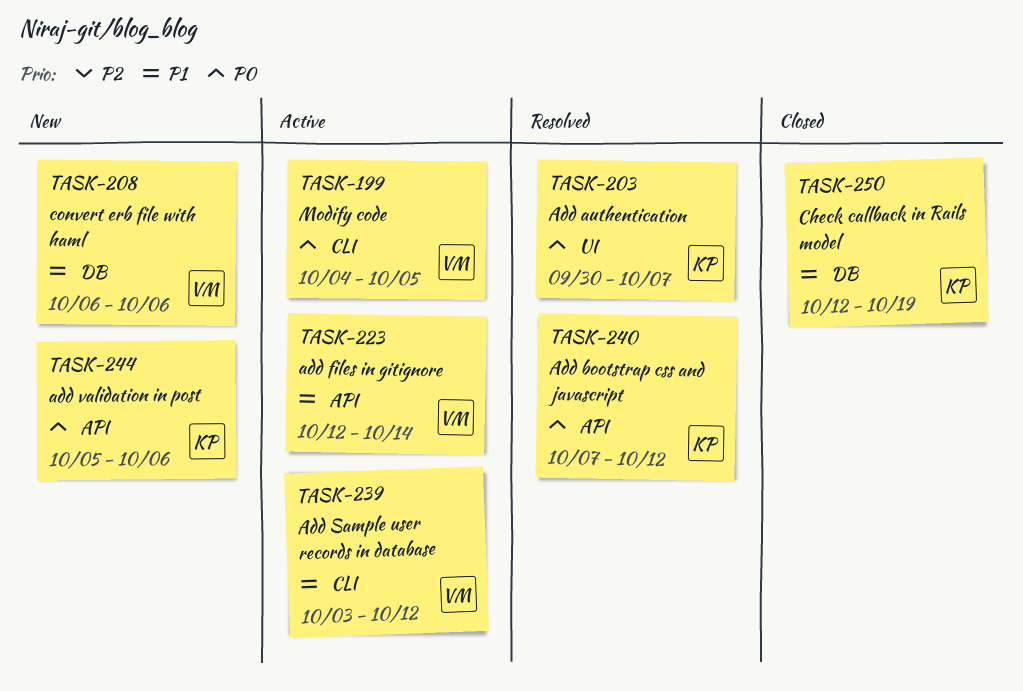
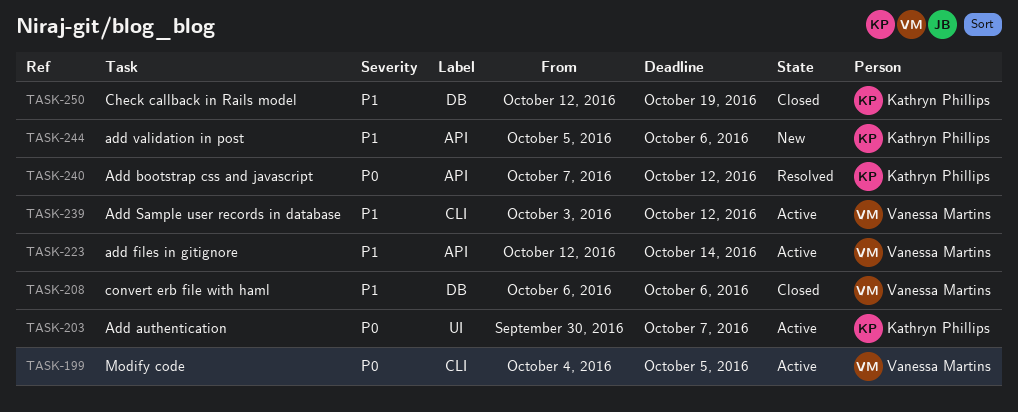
TASK-203, status: Resolved -> Active
TASK-208, status: New -> Closed
TASK-244, priority: P0 -> P1

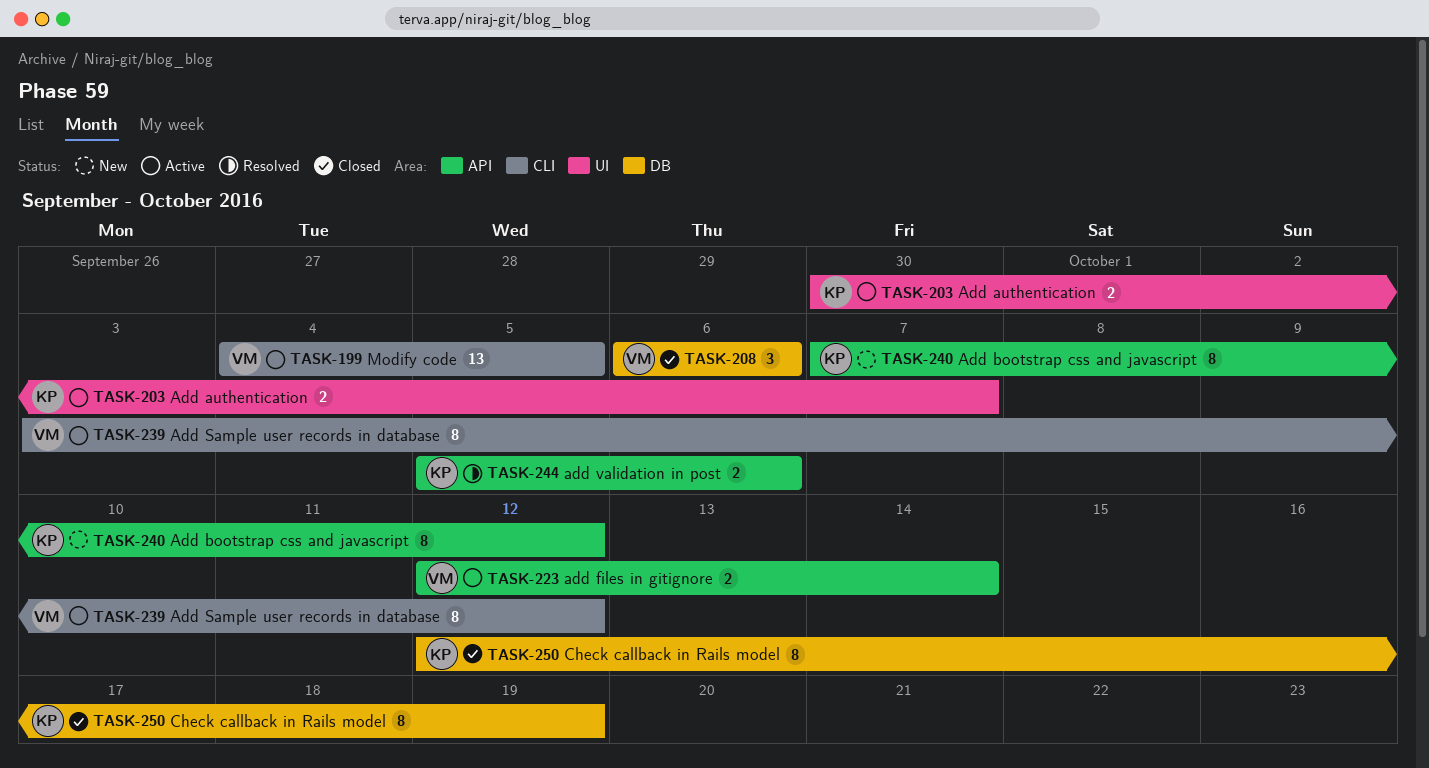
TASK-240, status: Resolved -> New
TASK-244, status: New -> Resolved

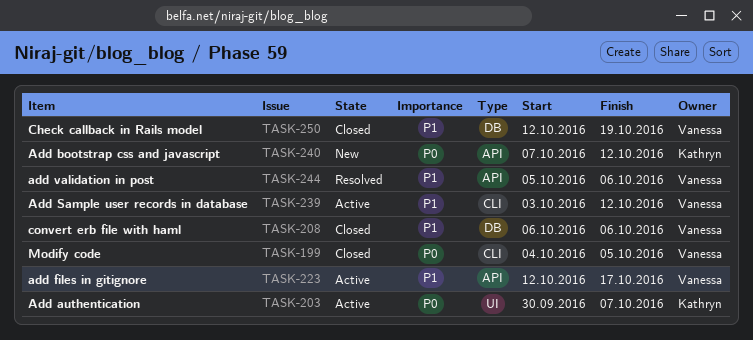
TASK-199, status: Active -> Closed
TASK-223, due: Oct 14 -> Oct 17
TASK-244, owner: Kathryn -> Vanessa
TASK-250, owner: Kathryn -> Vanessa

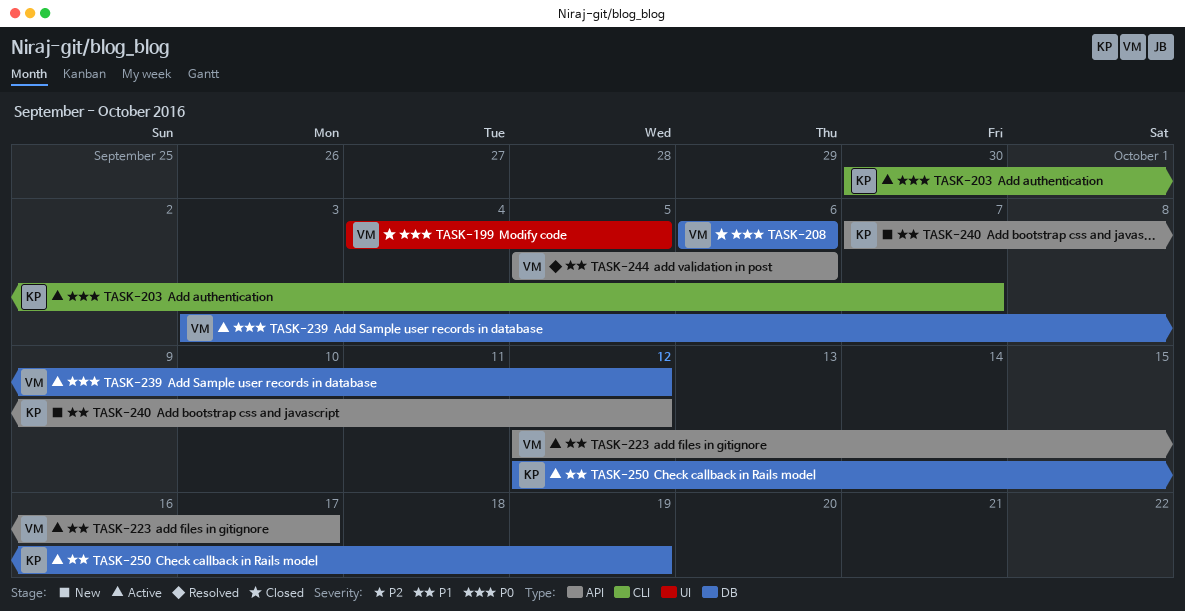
TASK-199, label: CLI -> UI
TASK-203, label: UI -> CLI
TASK-208, priority: P1 -> P0
TASK-239, priority: P1 -> P0
TASK-239, label: CLI -> DB
TASK-240, priority: P0 -> P1
TASK-250, status: Closed -> Active
TASK-250, owner: Vanessa -> Kathryn

